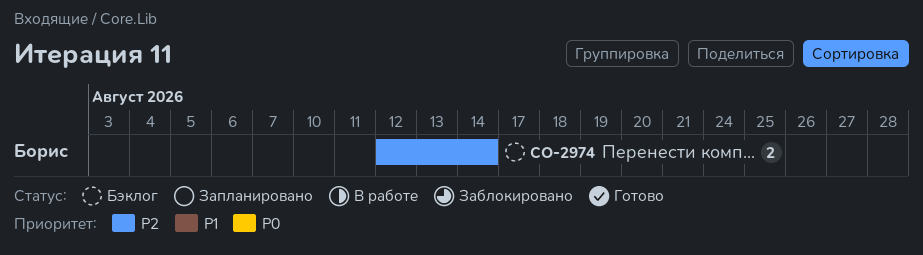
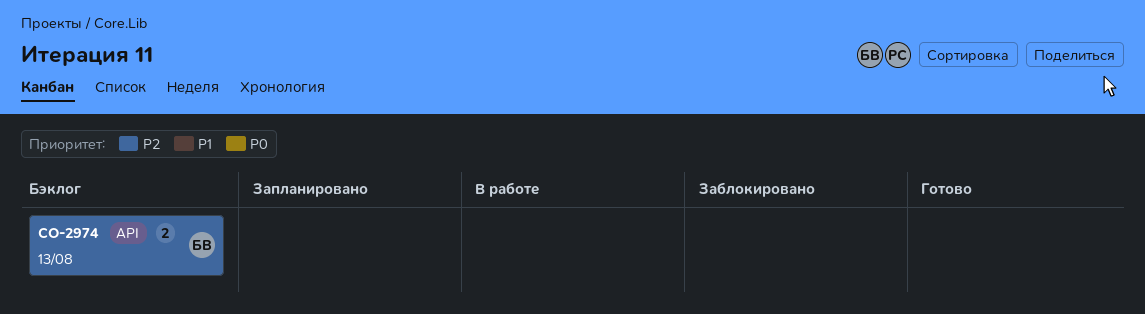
CO-2974, due: Aug 14 -> Aug 13

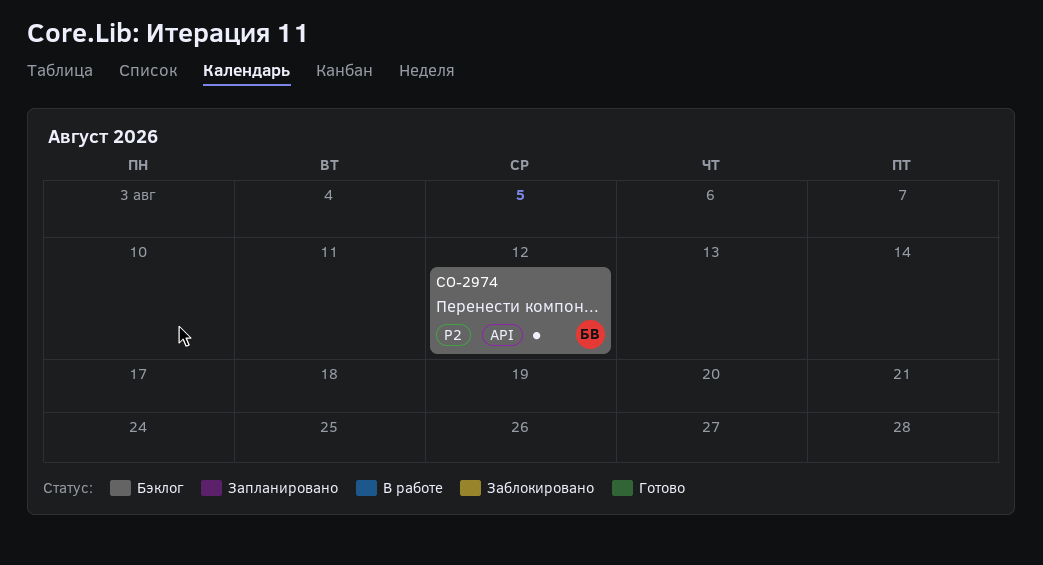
CO-2974, estimate: 2 -> 1
CO-2974, due: Aug 13 -> Aug 12

